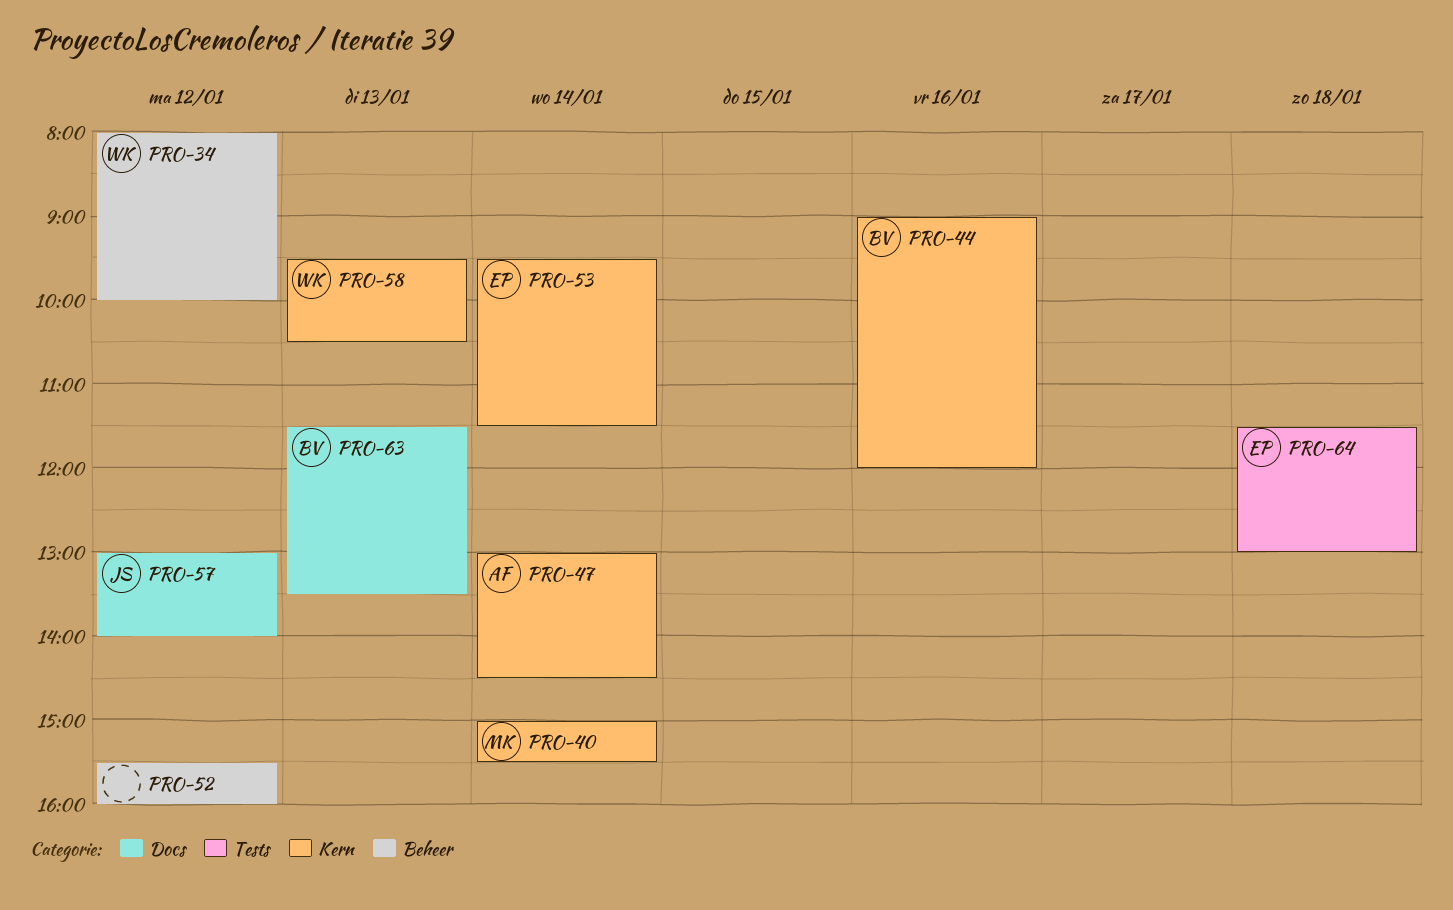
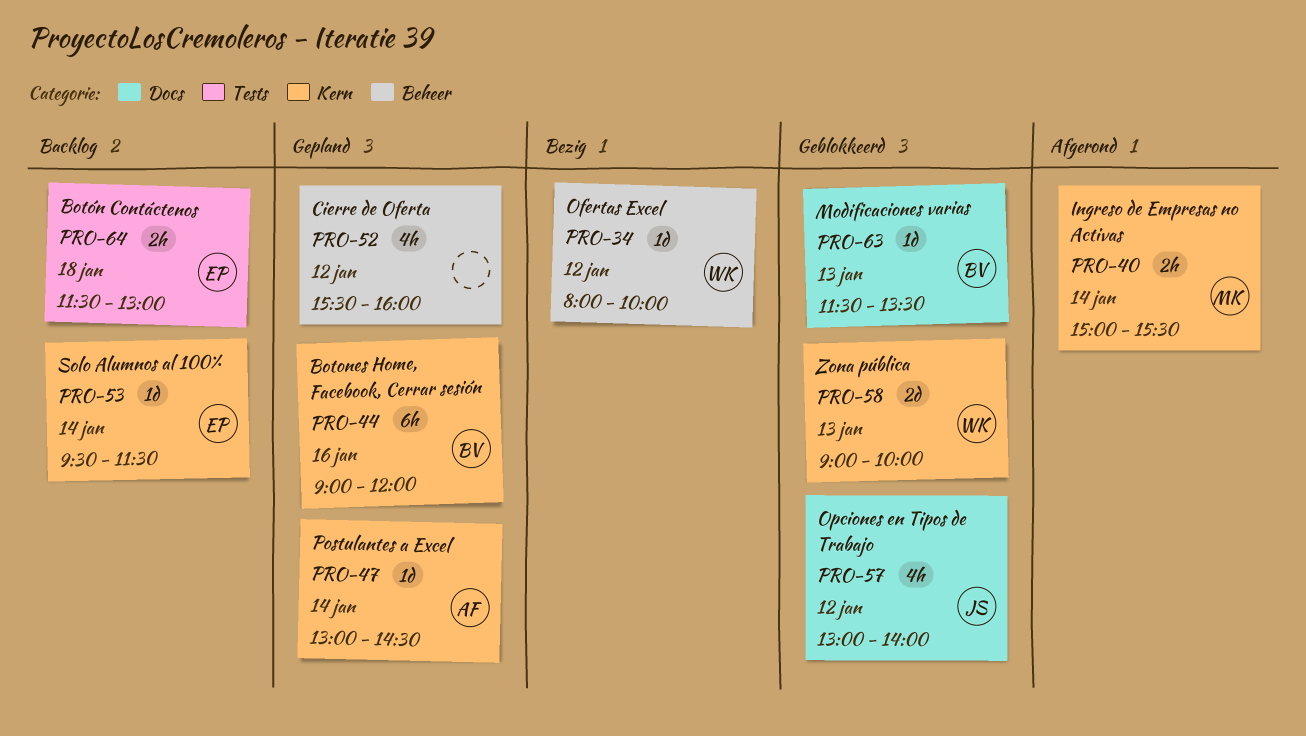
PRO-58, begins: 09:30 -> 09:00
PRO-58, ends: 10:30 -> 10:00

